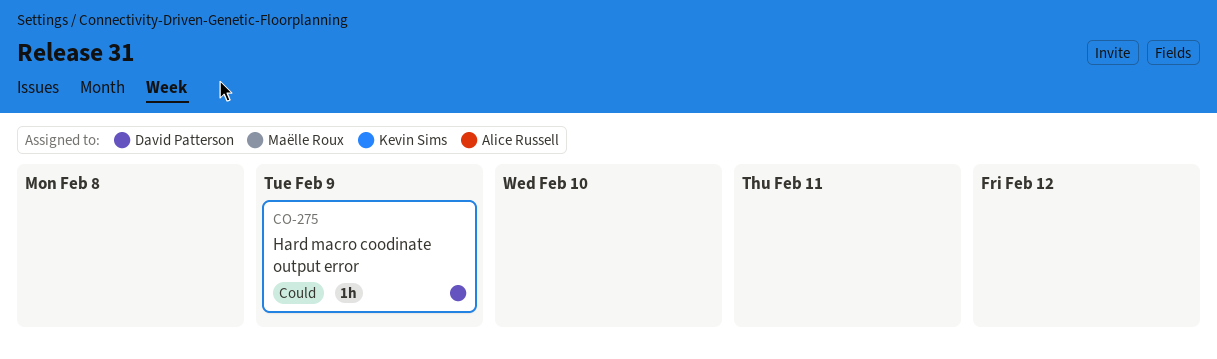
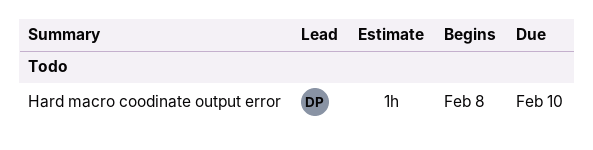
Hard macro coodinate output error, due: Feb 9 -> Feb 10

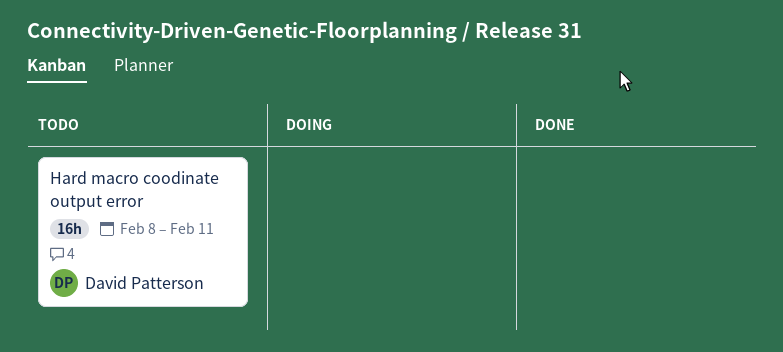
Hard macro coodinate output error, estimate: 1h -> 16h
Hard macro coodinate output error, due: Feb 10 -> Feb 11

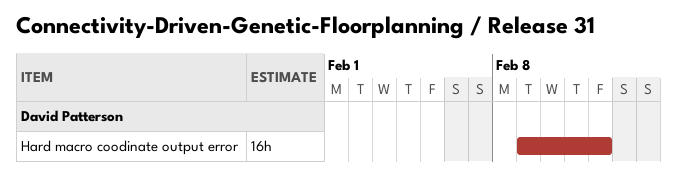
Hard macro coodinate output error, start: Feb 8 -> Feb 9
Hard macro coodinate output error, due: Feb 11 -> Feb 12

